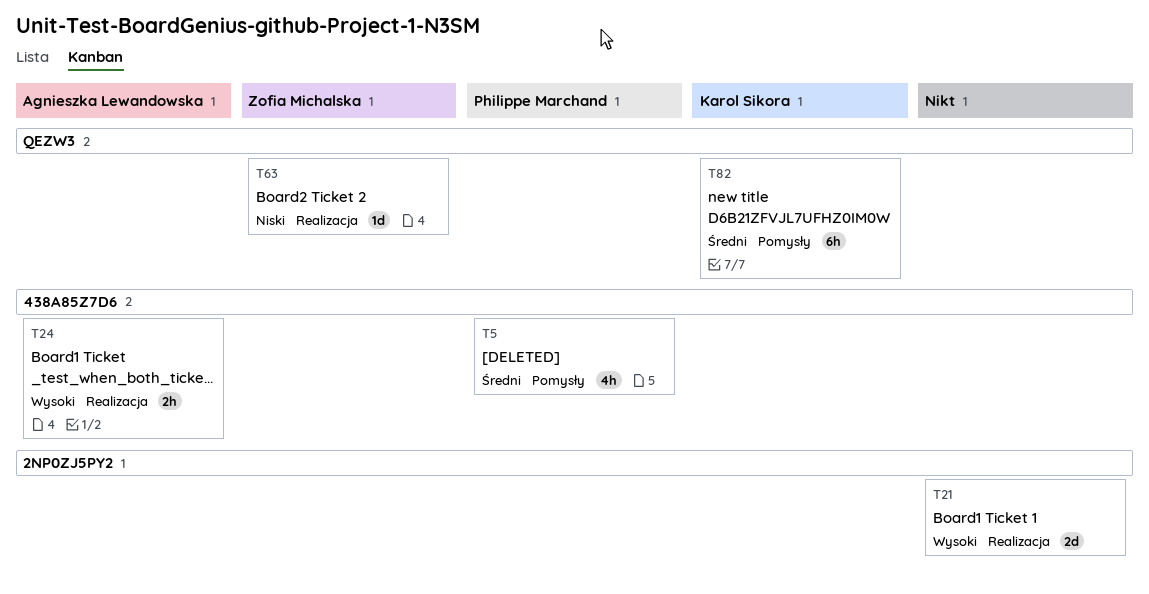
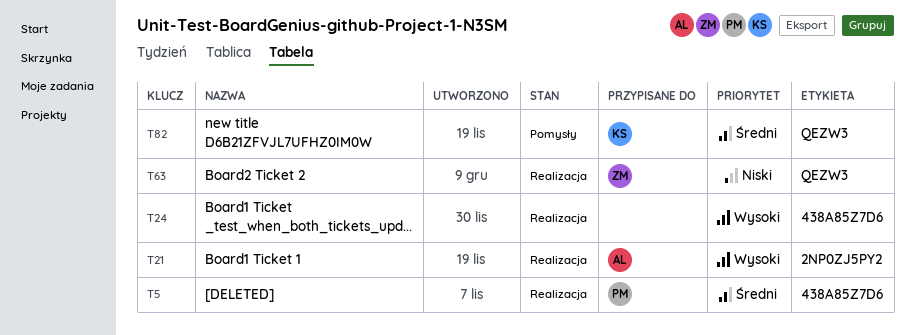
T5, status: Pomysły -> Realizacja
T21, owner: none -> Agnieszka Lewandowska
T24, owner: Agnieszka Lewandowska -> none

